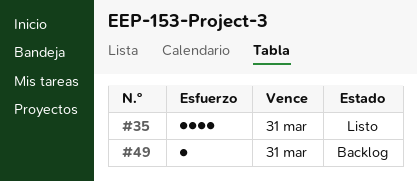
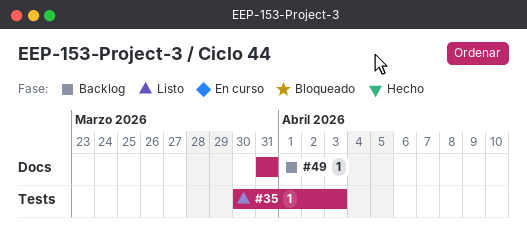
#35, estimate: 4 -> 1
#35, due: Mar 31 -> Apr 3

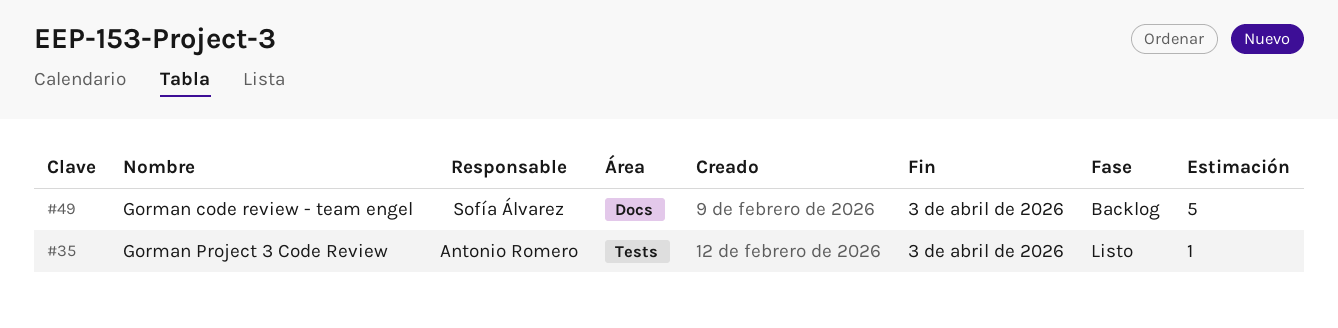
#49, estimate: 1 -> 5
#49, due: Mar 31 -> Apr 3

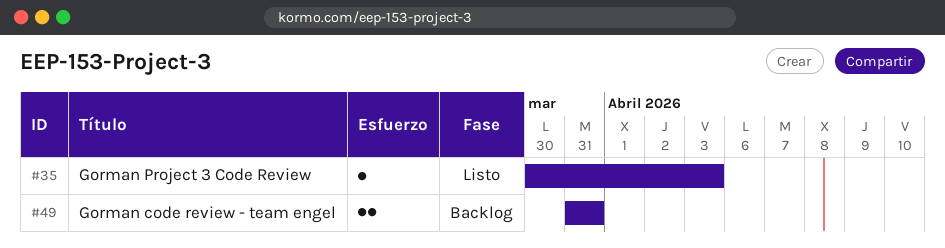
#49, estimate: 5 -> 2
#49, due: Apr 3 -> Mar 31

